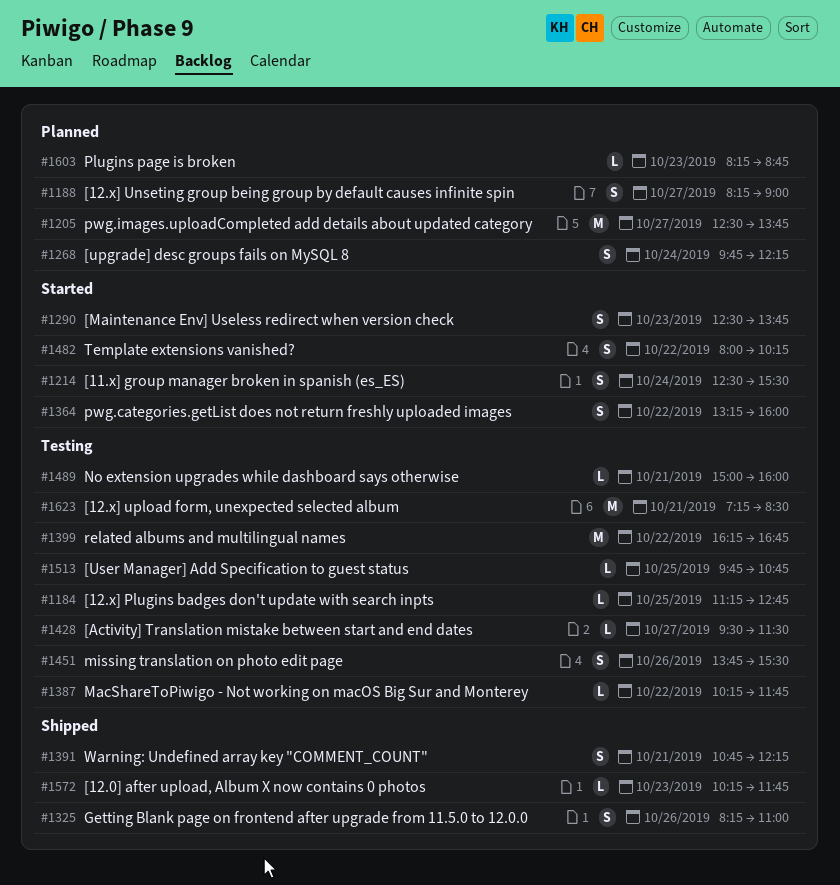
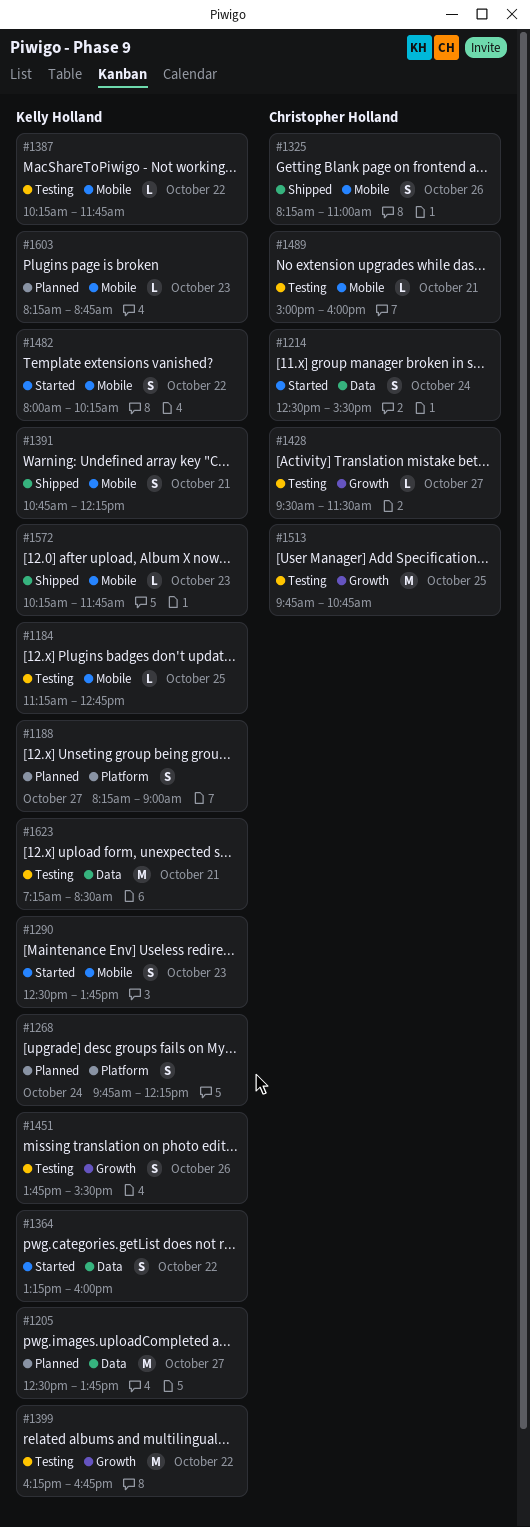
#1513, estimate: L -> M

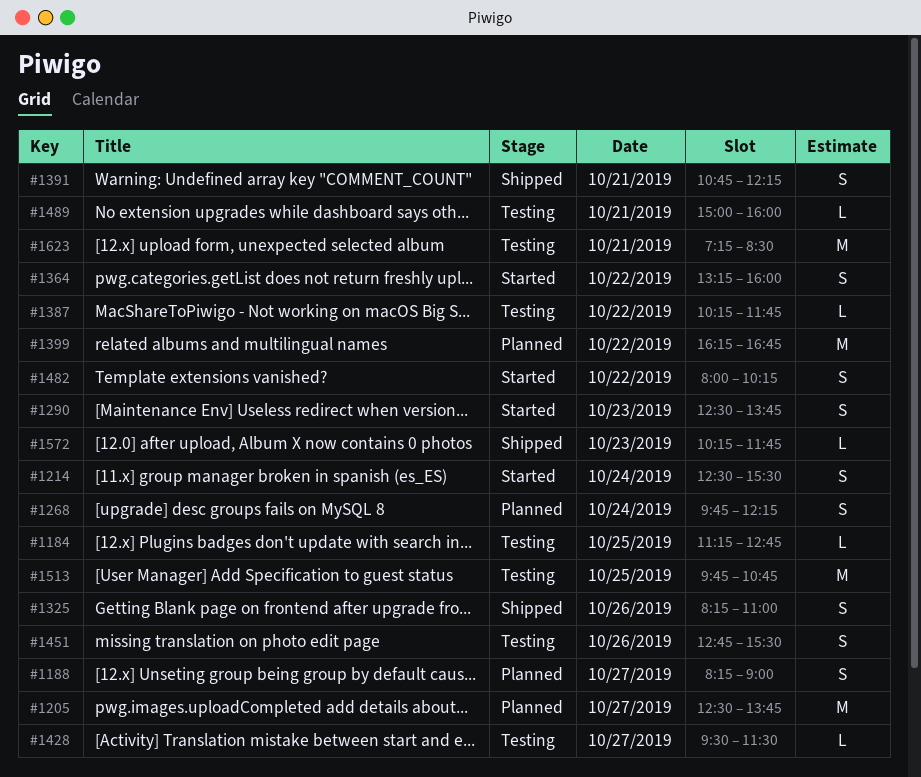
#1399, status: Testing -> Planned
#1451, begins: 13:45 -> 12:45
#1603: present -> none

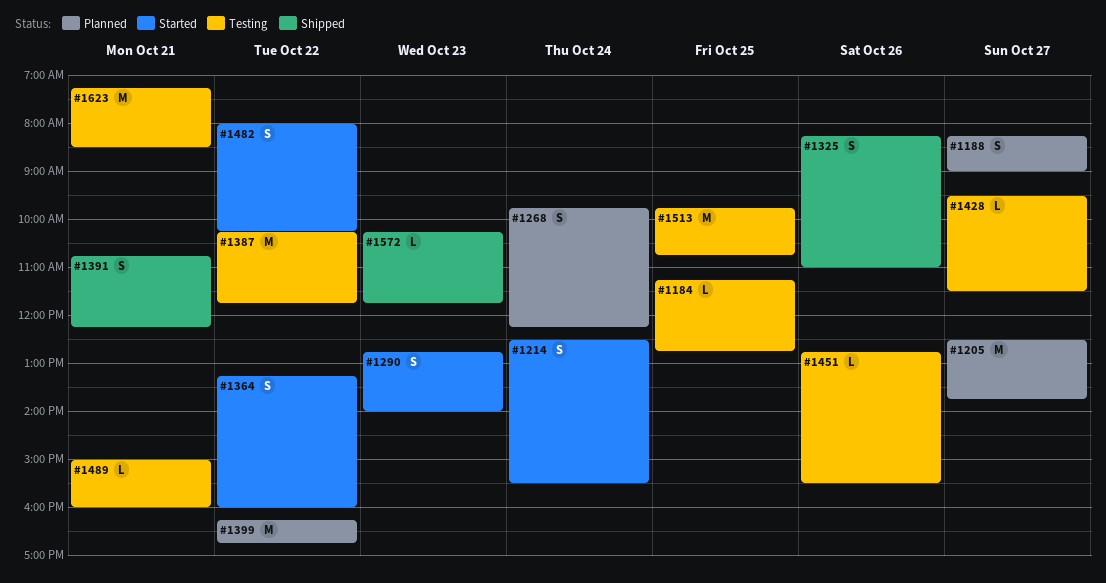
#1290, begins: 12:30 -> 12:45
#1290, ends: 13:45 -> 14:00
#1387, estimate: L -> M
#1451, estimate: S -> L

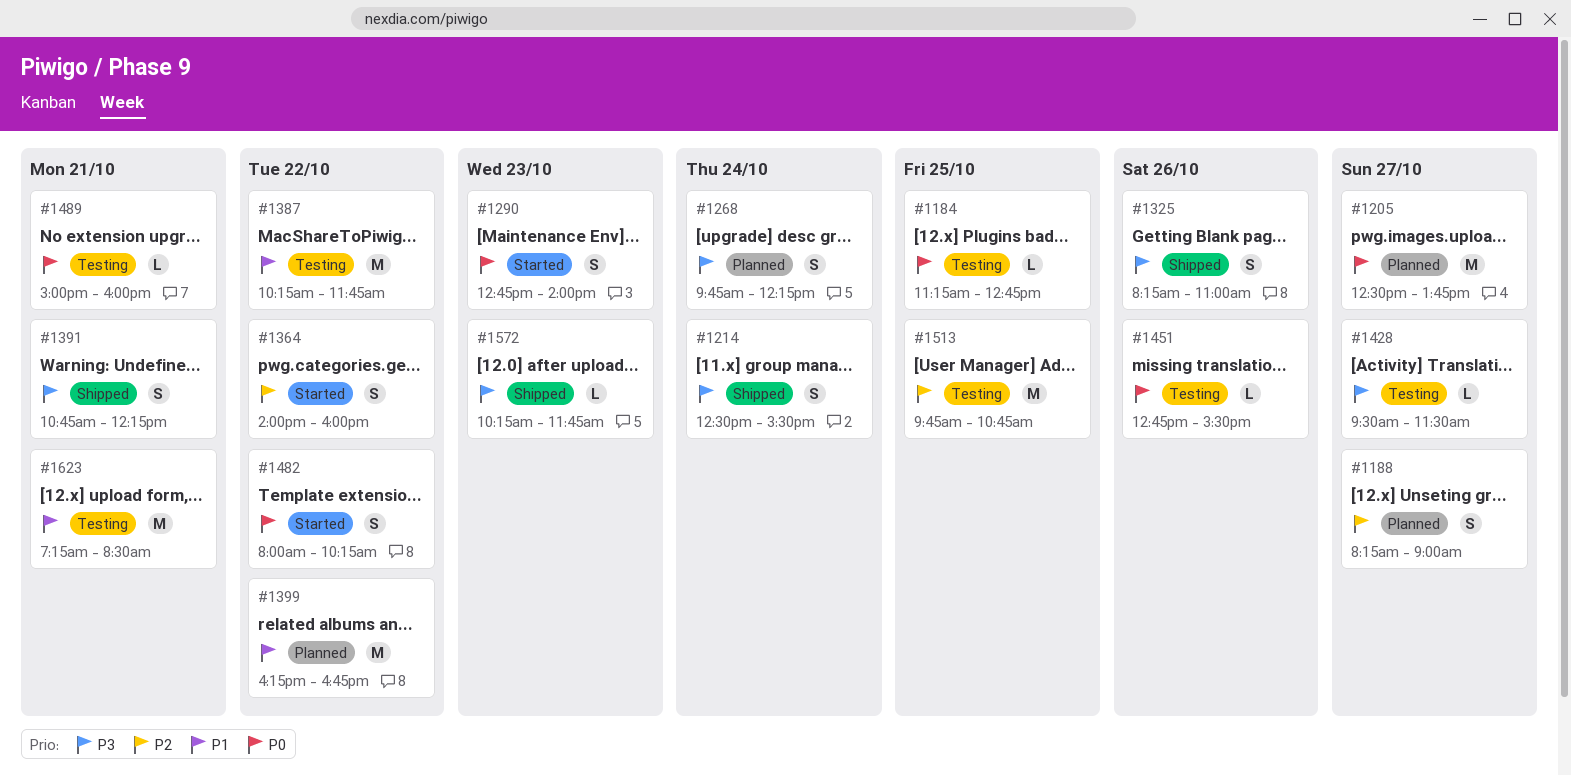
#1214, status: Started -> Shipped
#1364, begins: 13:15 -> 14:00

